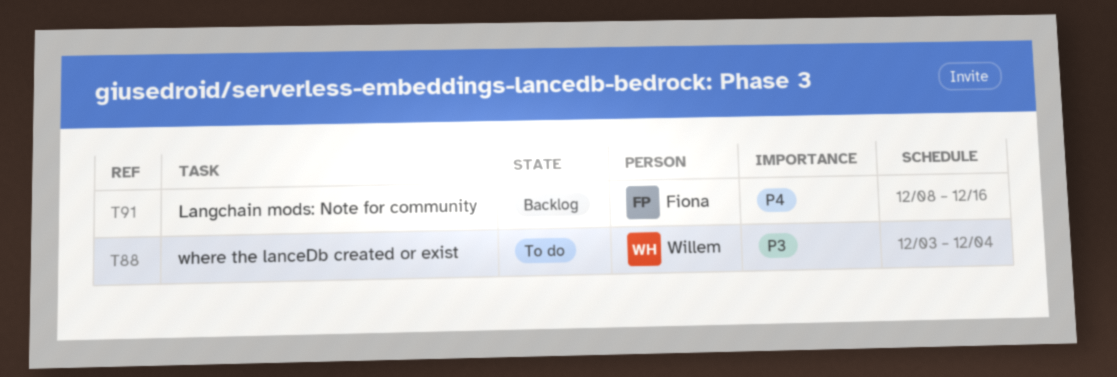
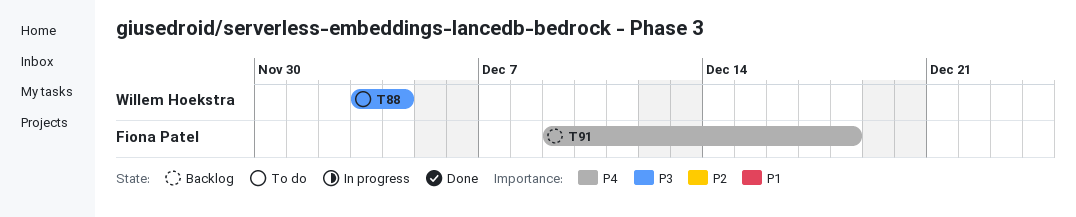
T91, start: Dec 8 -> Dec 9
T91, due: Dec 16 -> Dec 18

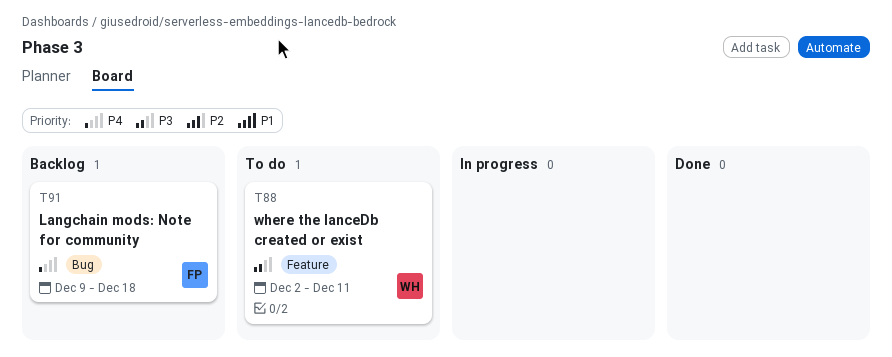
T88, start: Dec 3 -> Dec 2
T88, due: Dec 4 -> Dec 11

